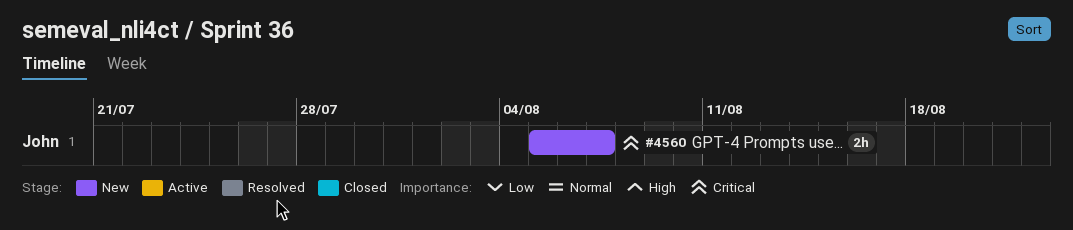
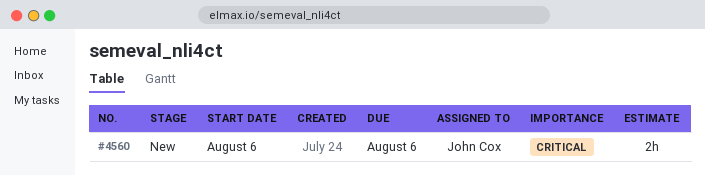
#4560, start: Aug 5 -> Aug 6
#4560, due: Aug 7 -> Aug 6

